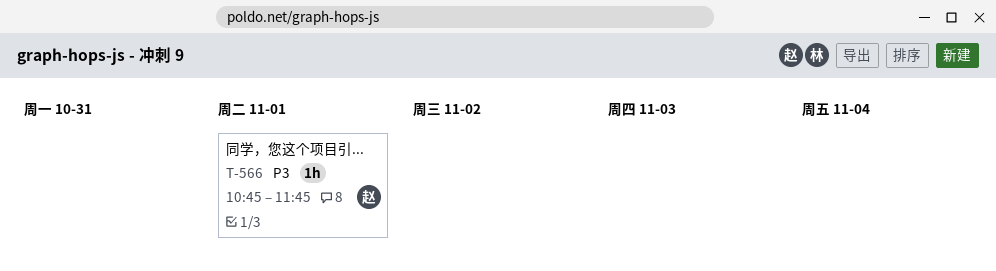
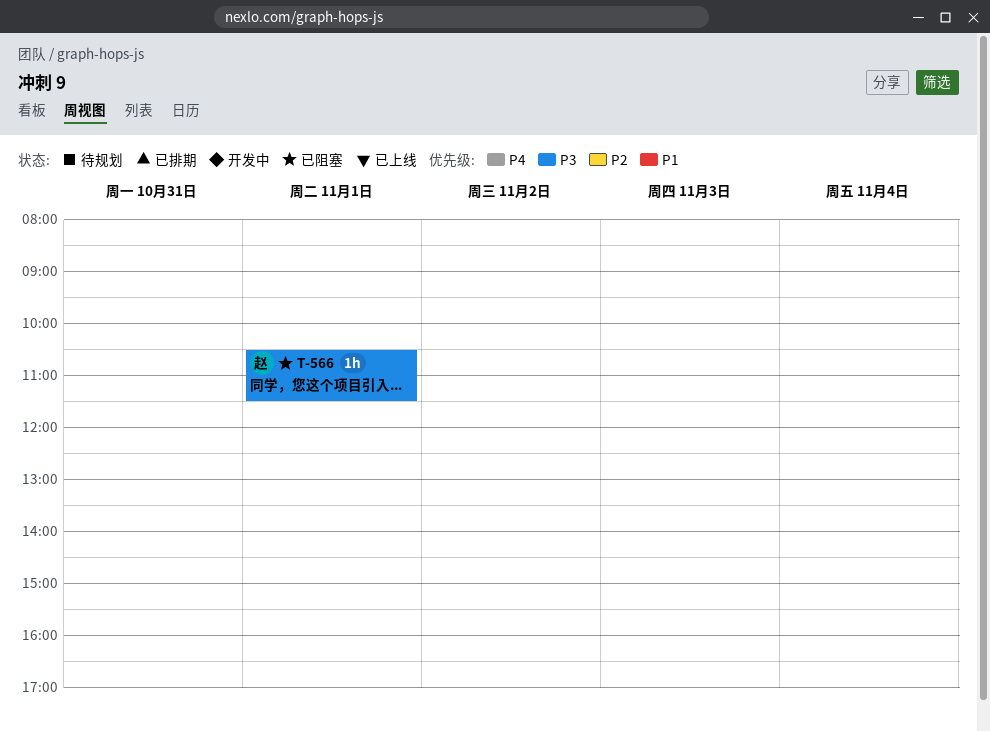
T-566, begins: 10:45 -> 10:30
T-566, ends: 11:45 -> 11:30

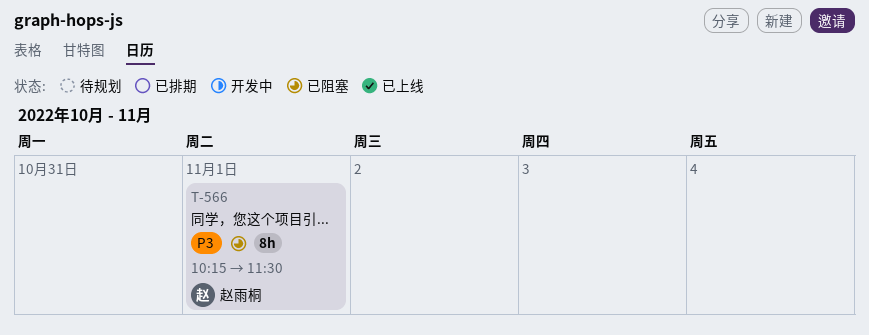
T-566, estimate: 1h -> 8h
T-566, begins: 10:30 -> 10:15

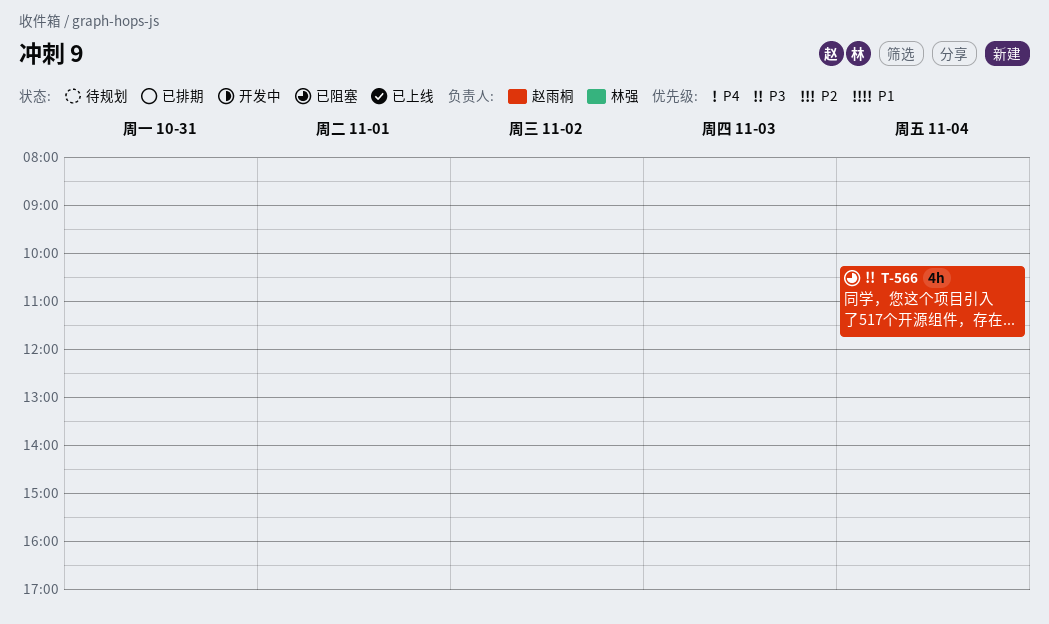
T-566, estimate: 8h -> 4h
T-566, day: Nov 1 -> Nov 4
T-566, ends: 11:30 -> 11:45

